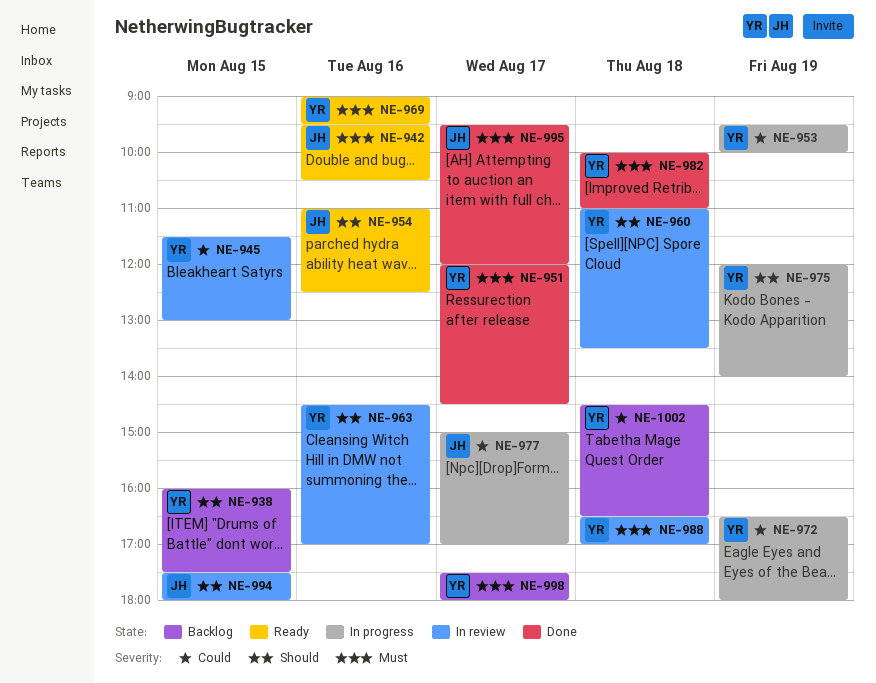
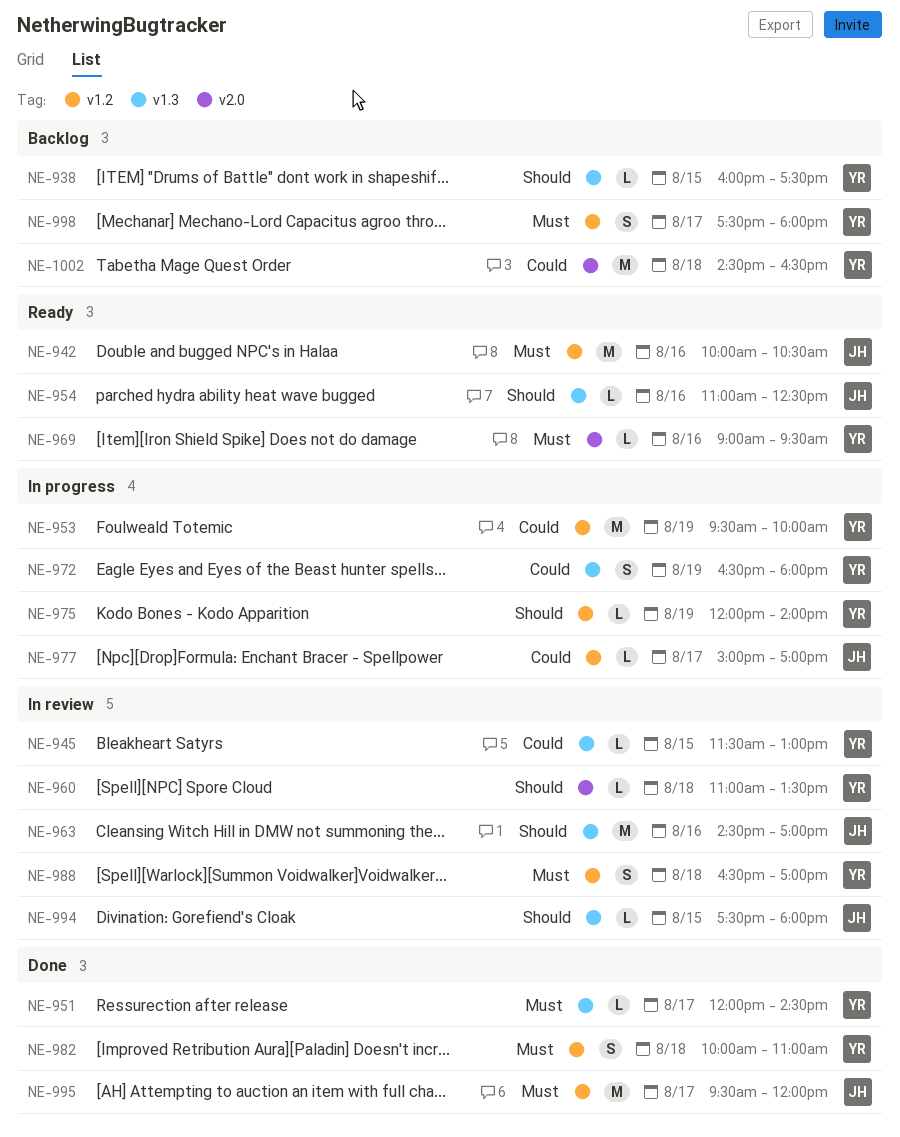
NE-942, begins: 09:30 -> 10:00
NE-963, owner: YR -> JH

